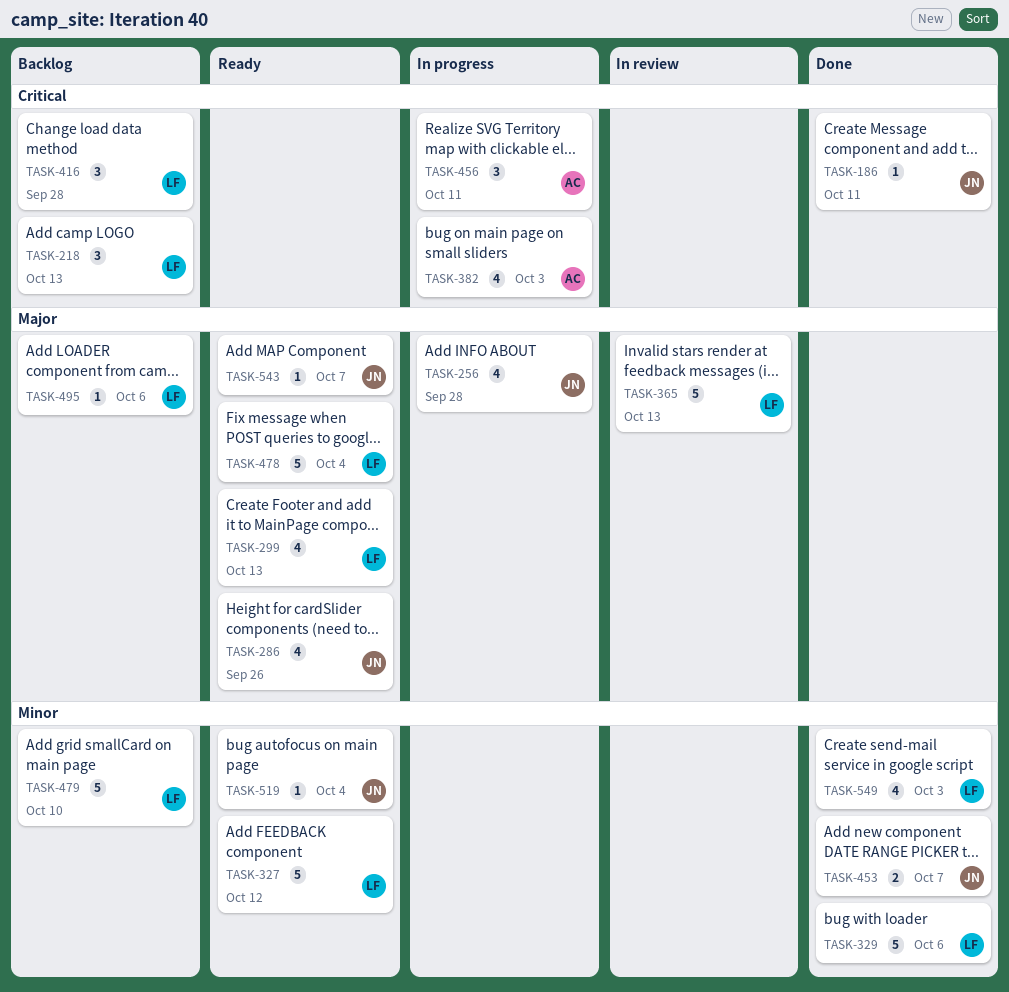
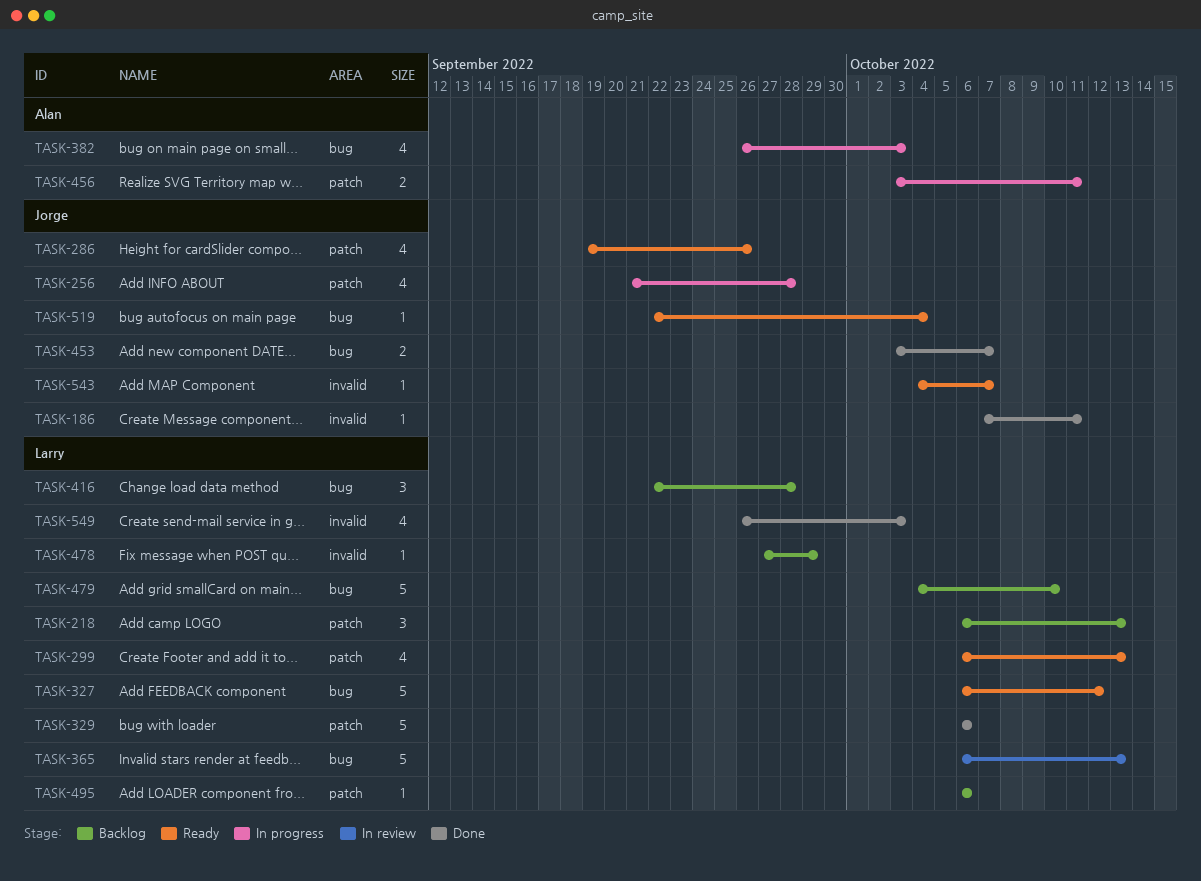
TASK-456, estimate: 3 -> 2
TASK-478, status: Ready -> Backlog
TASK-478, estimate: 5 -> 1
TASK-478, due: Oct 4 -> Sep 29

